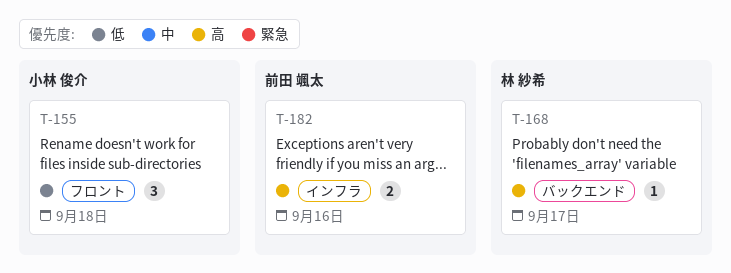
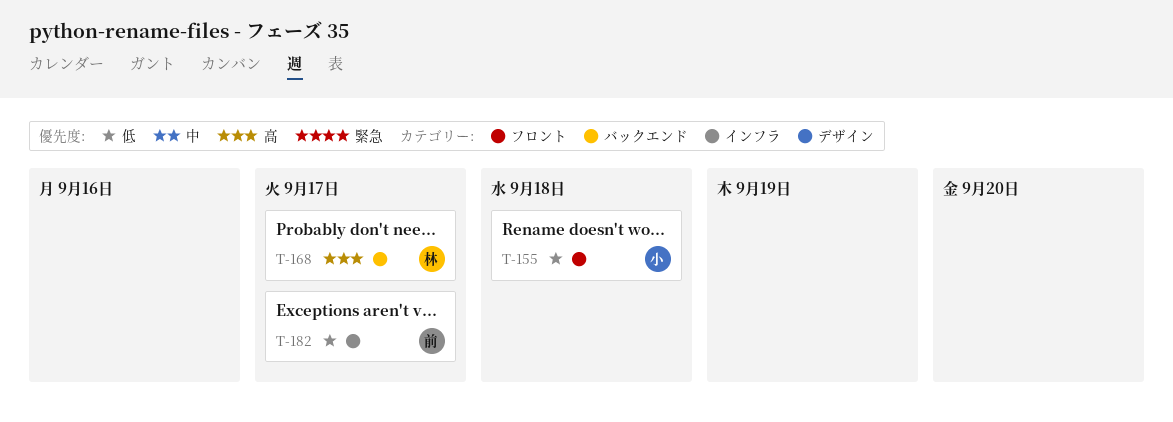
T-182, priority: 高 -> 低
T-182, due: Sep 16 -> Sep 17

